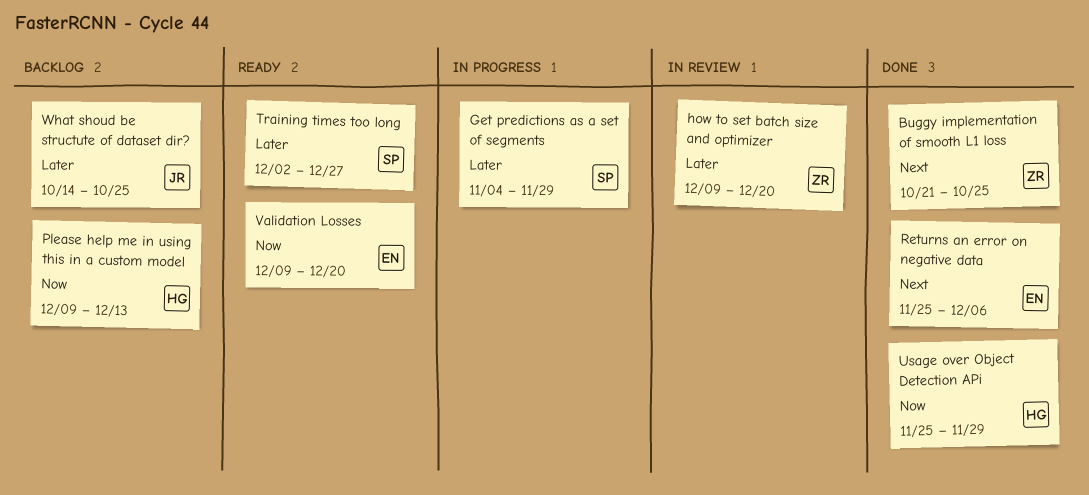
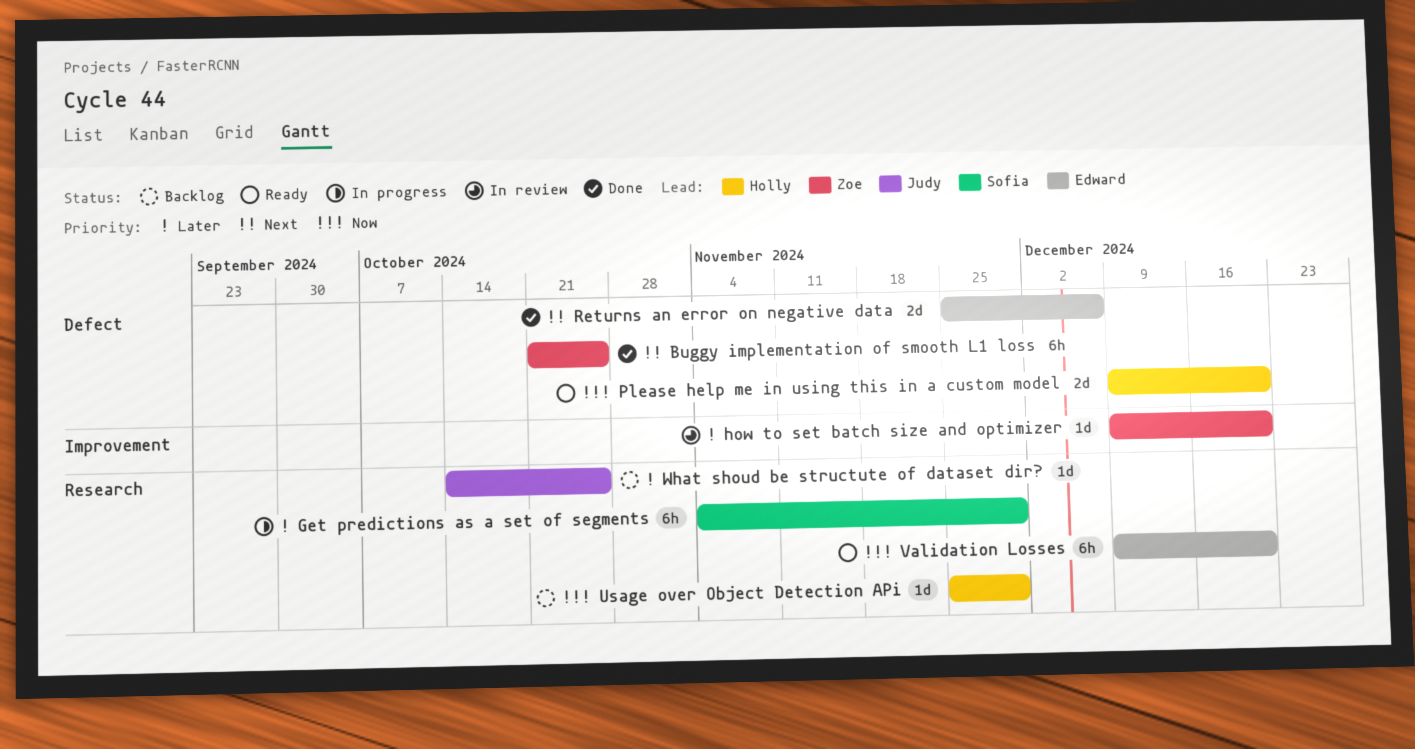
Please help me in using this in a custom model, status: Backlog -> Ready
Please help me in using this in a custom model, due: Dec 13 -> Dec 20
Training times too long: present -> none
Usage over Object Detection APi, status: Done -> Backlog

